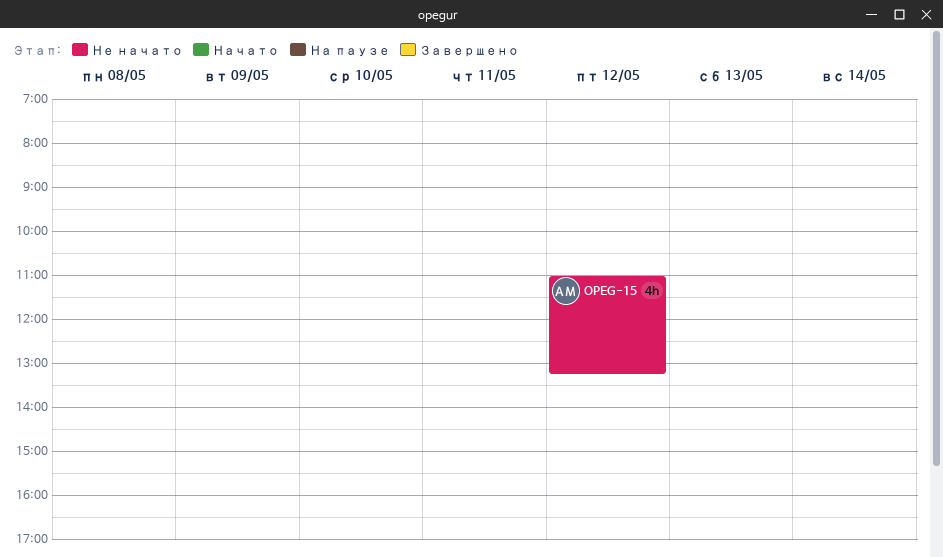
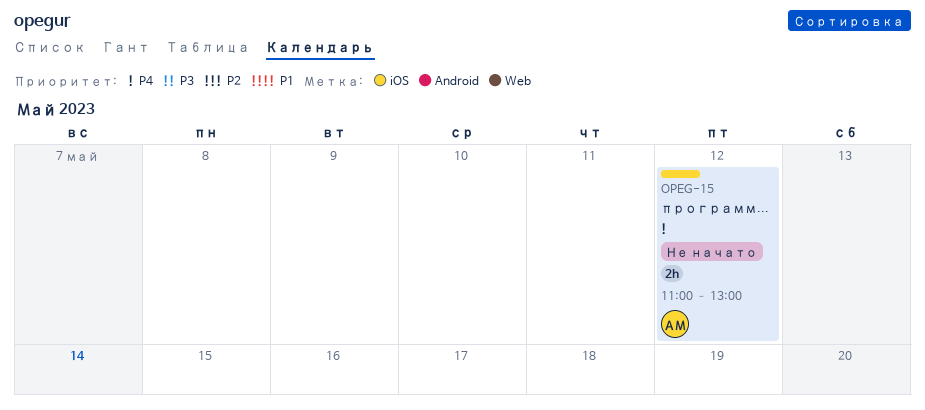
OPEG-15, estimate: 4h -> 2h
OPEG-15, ends: 13:15 -> 13:00

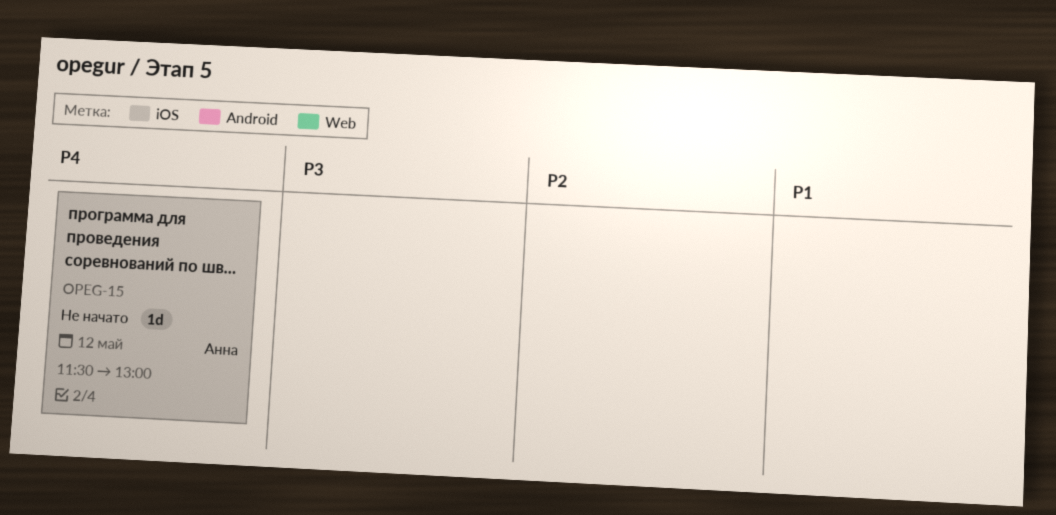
OPEG-15, estimate: 2h -> 1d
OPEG-15, begins: 11:00 -> 11:30

